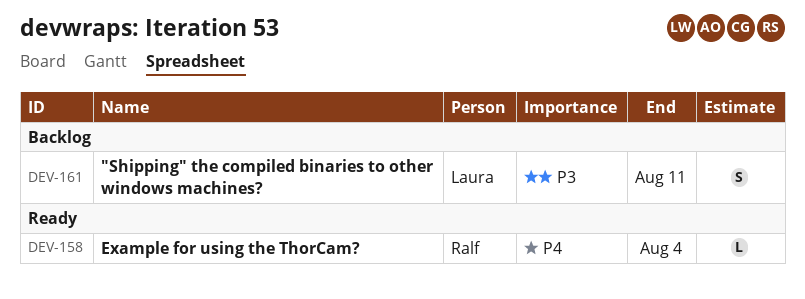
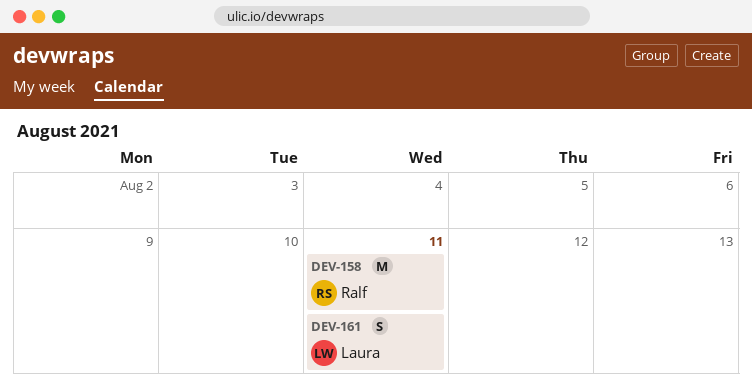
DEV-158, estimate: L -> M
DEV-158, due: Aug 4 -> Aug 11

